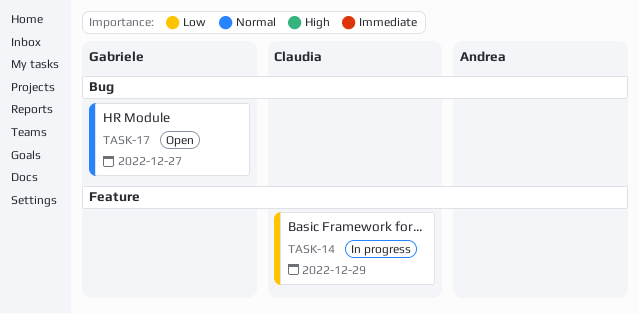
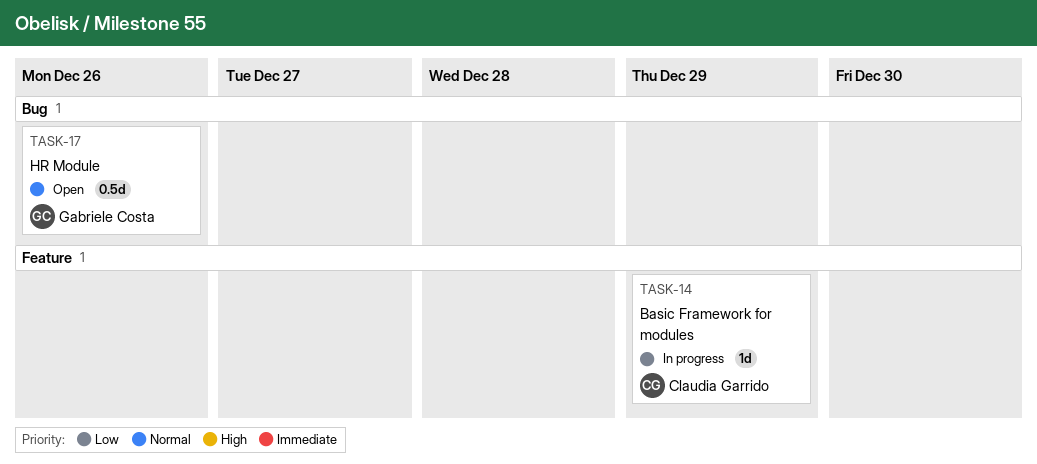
TASK-17, due: Dec 27 -> Dec 26

